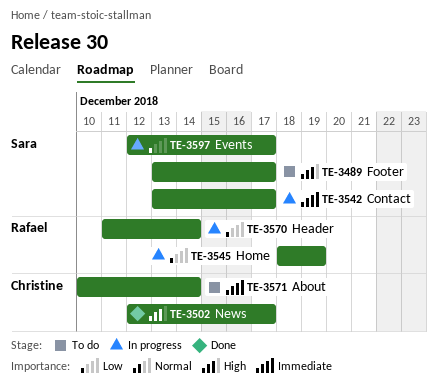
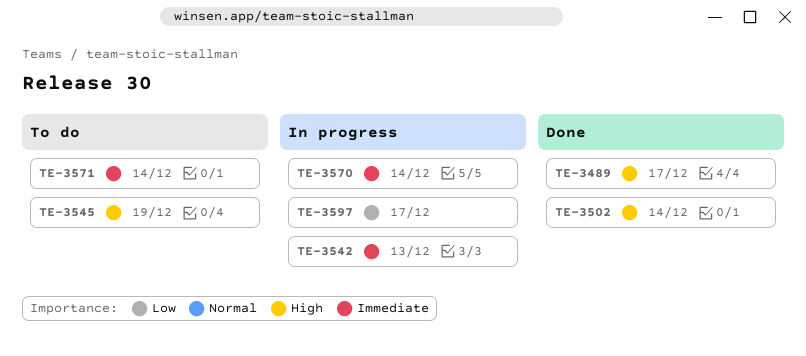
TE-3489, status: To do -> Done
TE-3502, due: Dec 17 -> Dec 14
TE-3542, due: Dec 17 -> Dec 13
TE-3545, status: In progress -> To do
TE-3545, priority: Low -> High
TE-3570, priority: Low -> Immediate

